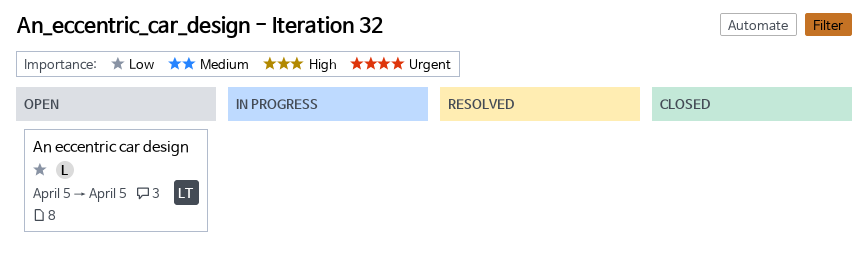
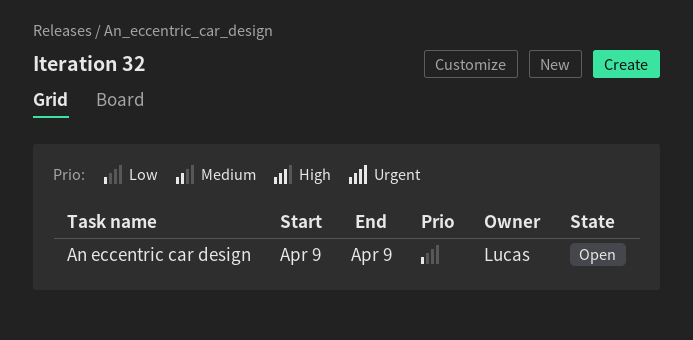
An eccentric car design, start: Apr 5 -> Apr 9
An eccentric car design, due: Apr 5 -> Apr 9

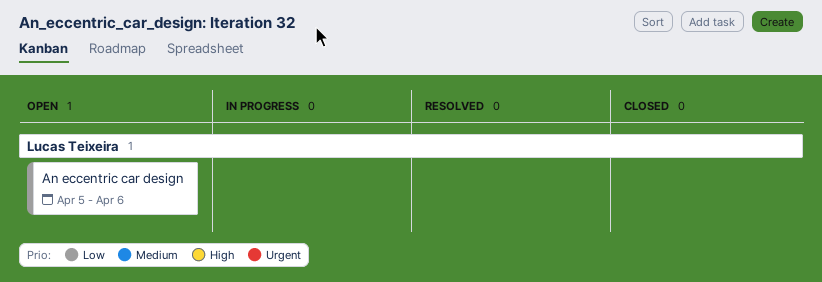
An eccentric car design, start: Apr 9 -> Apr 5
An eccentric car design, due: Apr 9 -> Apr 6

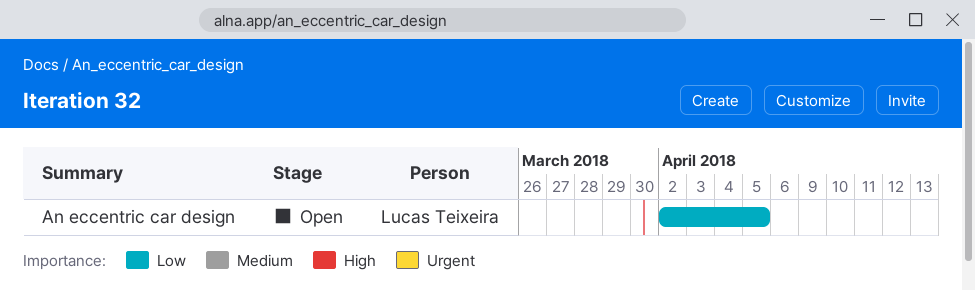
An eccentric car design, start: Apr 5 -> Apr 2
An eccentric car design, due: Apr 6 -> Apr 5

